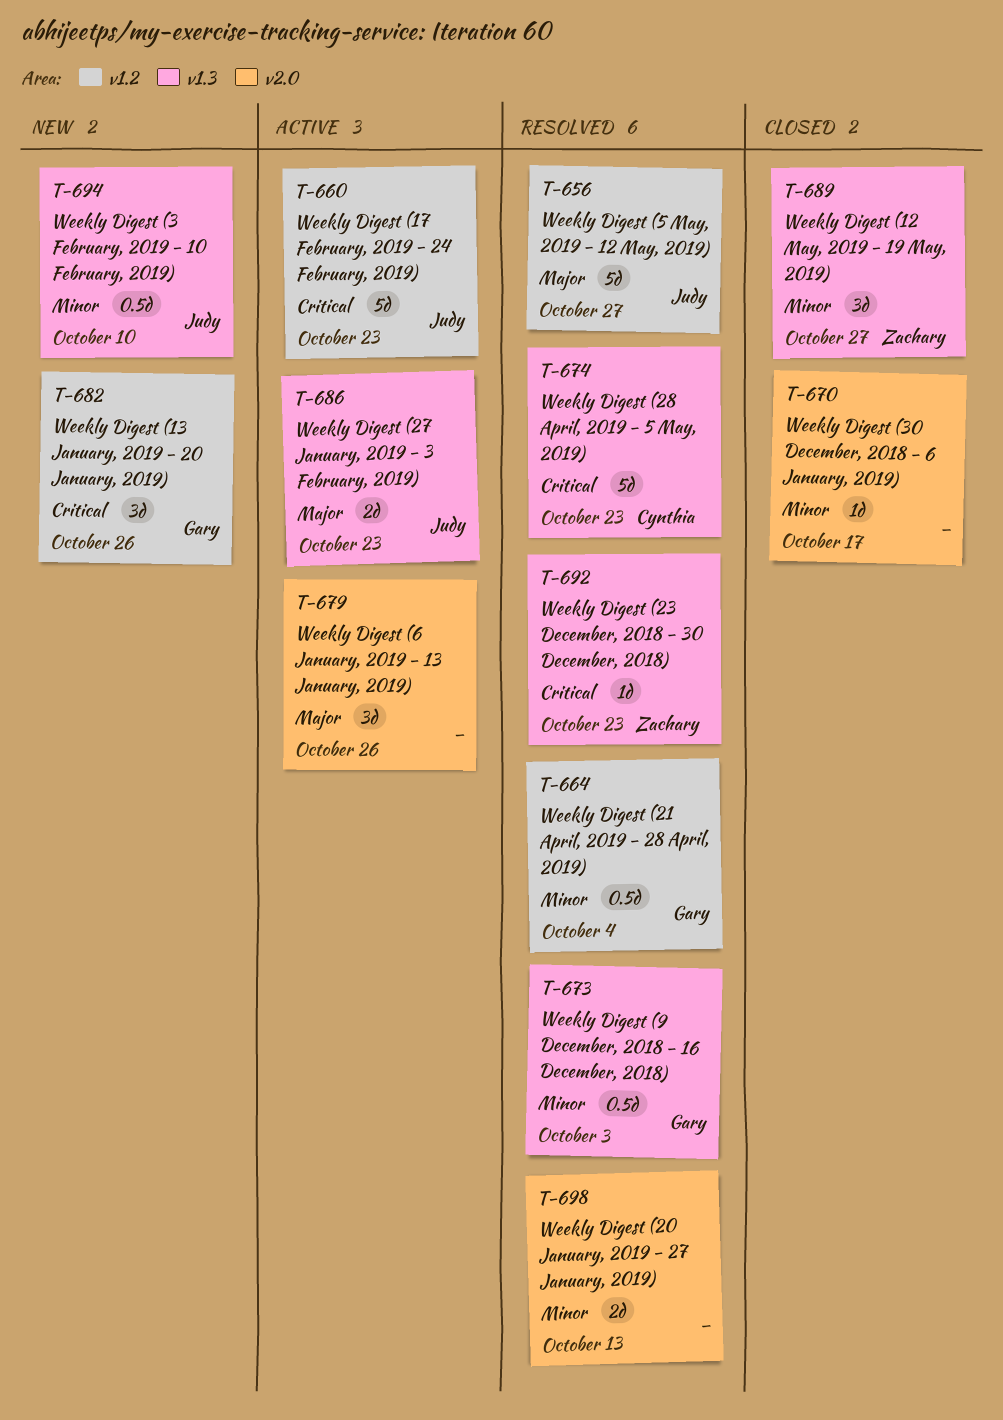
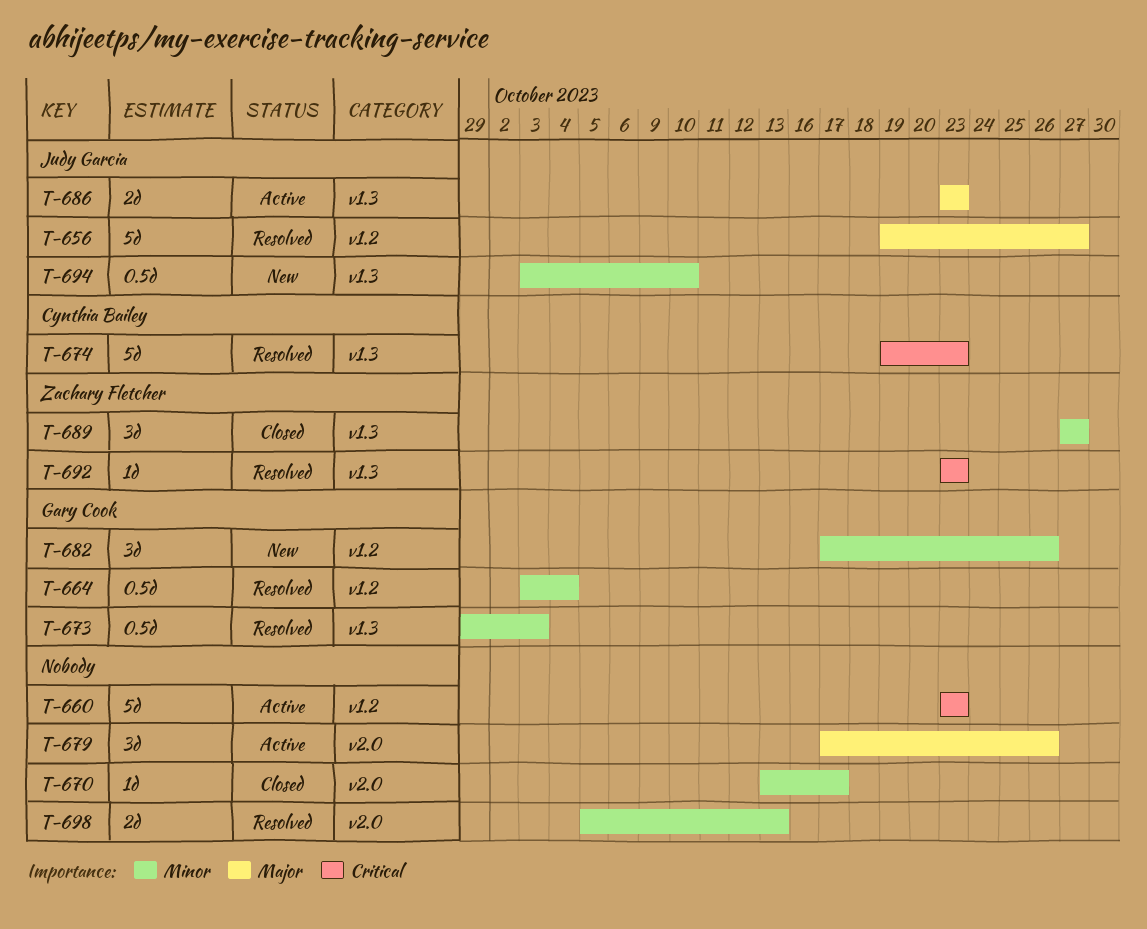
T-660, owner: Judy Garcia -> none
T-682, priority: Critical -> Minor

